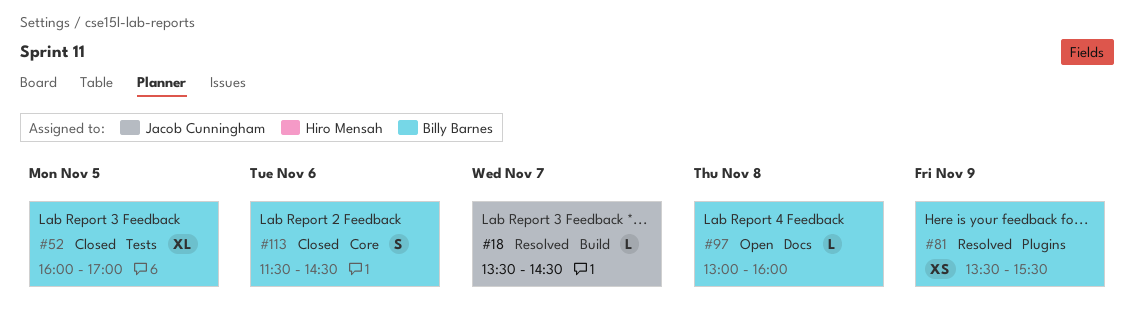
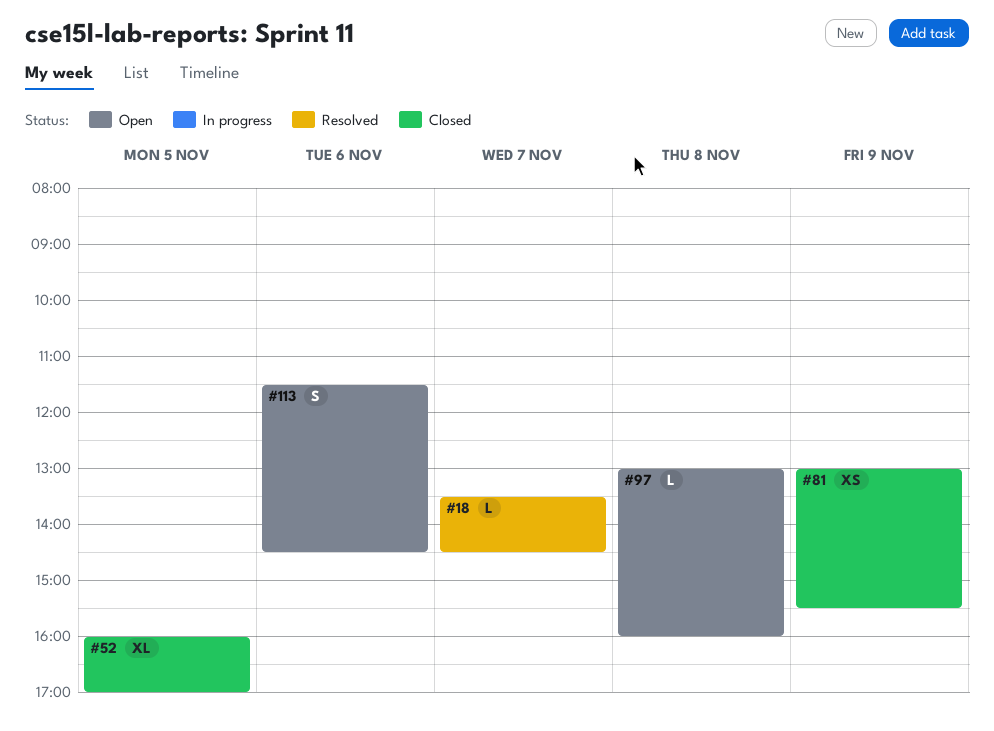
#81, status: Resolved -> Closed
#81, begins: 13:30 -> 13:00
#113, status: Closed -> Open

